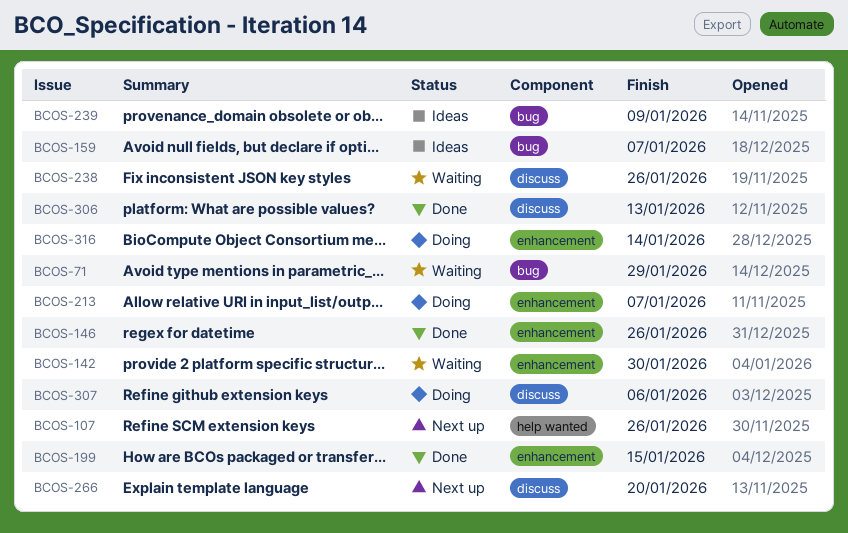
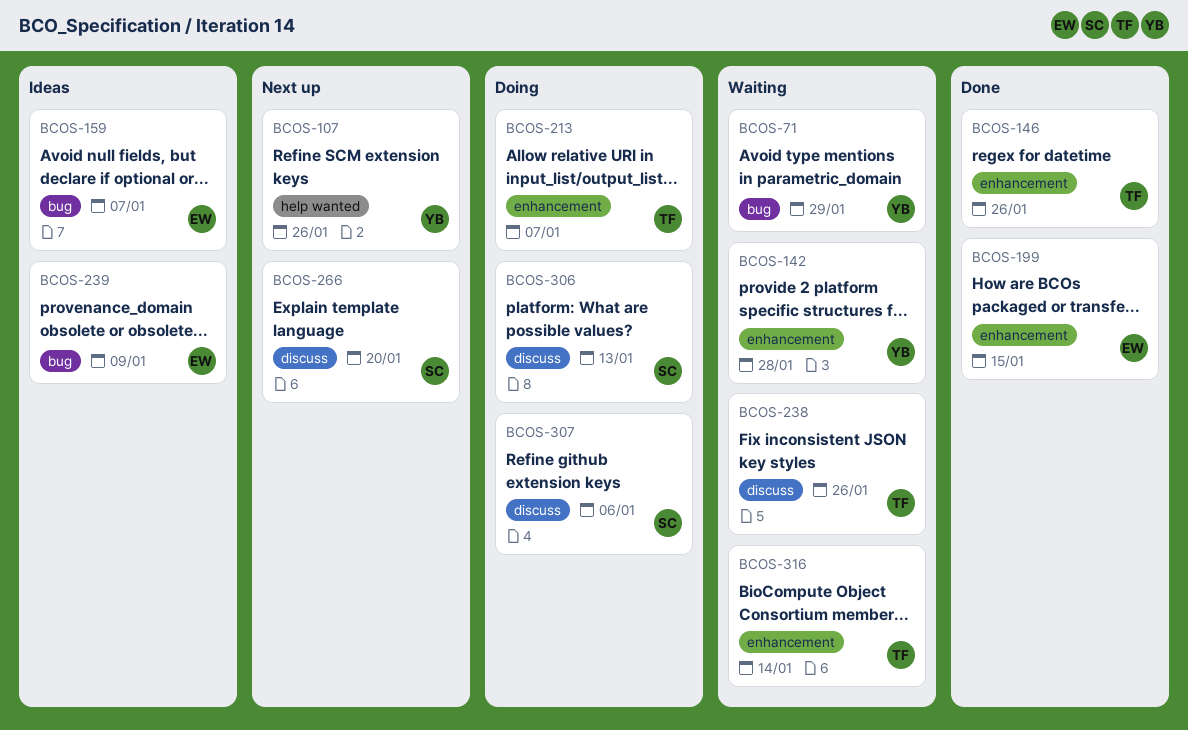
BCOS-142, due: Jan 30 -> Jan 28
BCOS-306, status: Done -> Doing
BCOS-316, status: Doing -> Waiting

